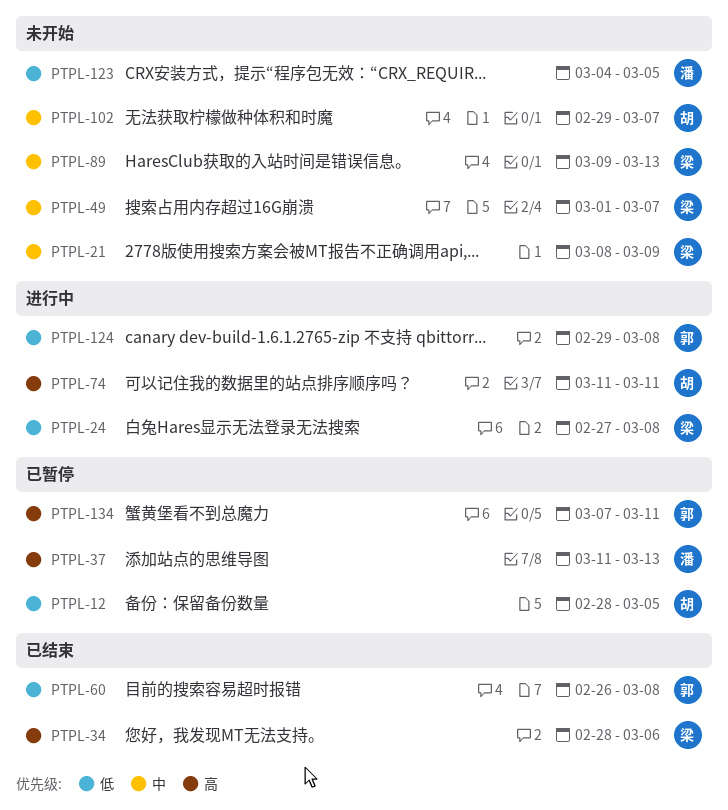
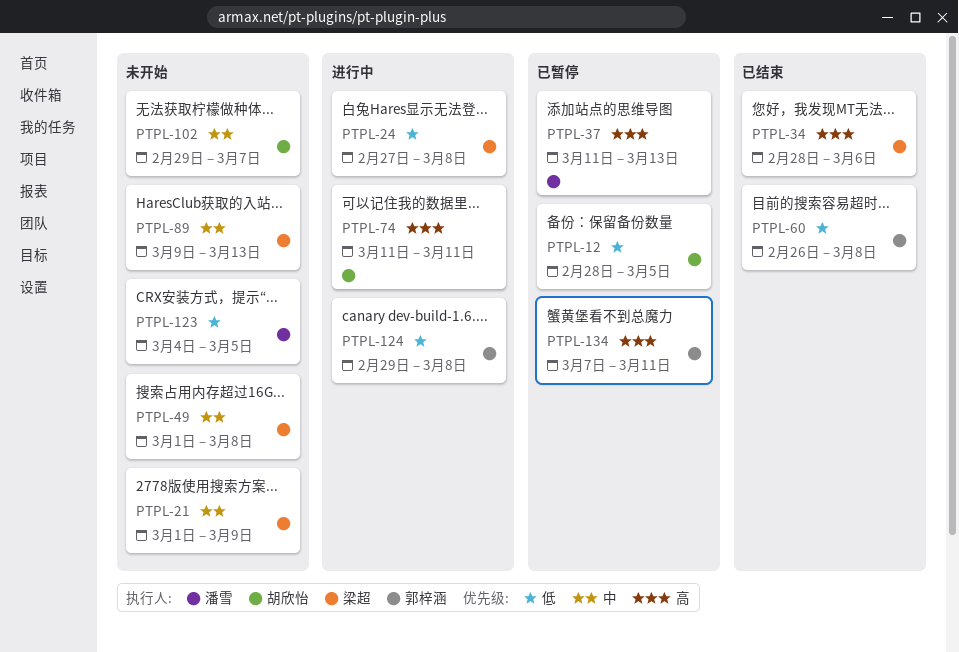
PTPL-21, start: Mar 8 -> Mar 1
PTPL-49, due: Mar 7 -> Mar 8

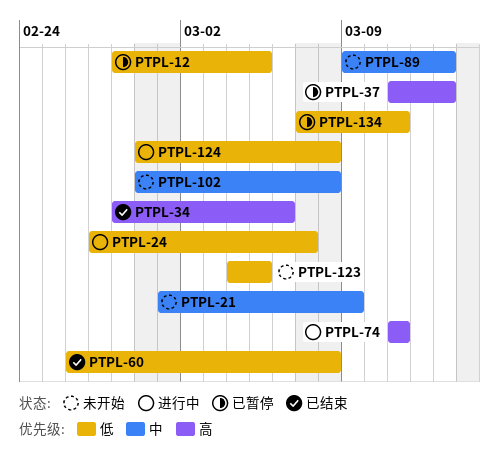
PTPL-24, due: Mar 8 -> Mar 7
PTPL-49: present -> none
PTPL-102, due: Mar 7 -> Mar 8
PTPL-134, priority: 高 -> 低

